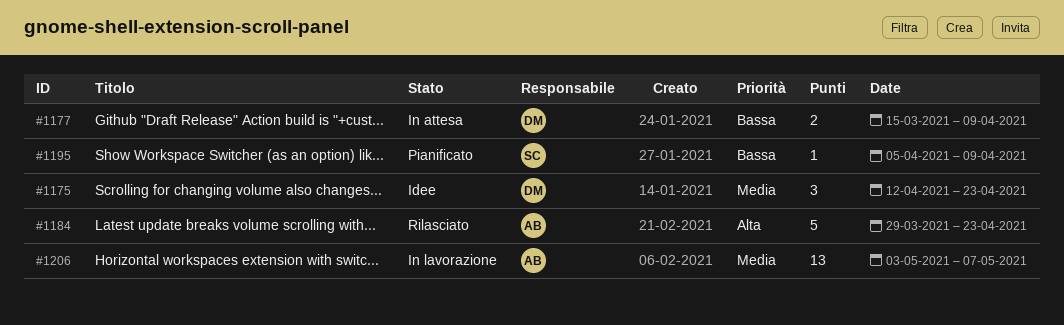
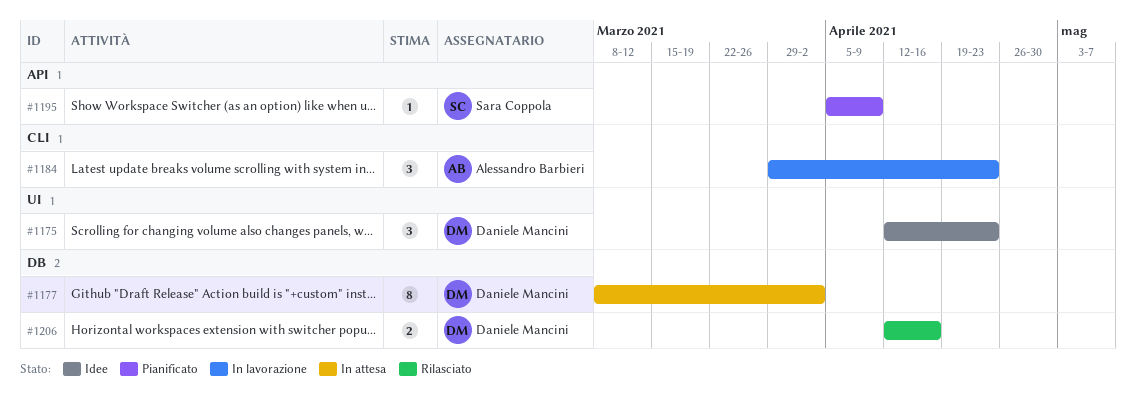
#1177, estimate: 2 -> 8
#1177, start: Mar 15 -> Mar 8
#1177, due: Apr 9 -> Apr 2
#1184, status: Rilasciato -> In lavorazione
#1184, estimate: 5 -> 3
#1206, status: In lavorazione -> Rilasciato
#1206, owner: Alessandro Barbieri -> Daniele Mancini
#1206, estimate: 13 -> 2
#1206, start: May 3 -> Apr 12
#1206, due: May 7 -> Apr 16

